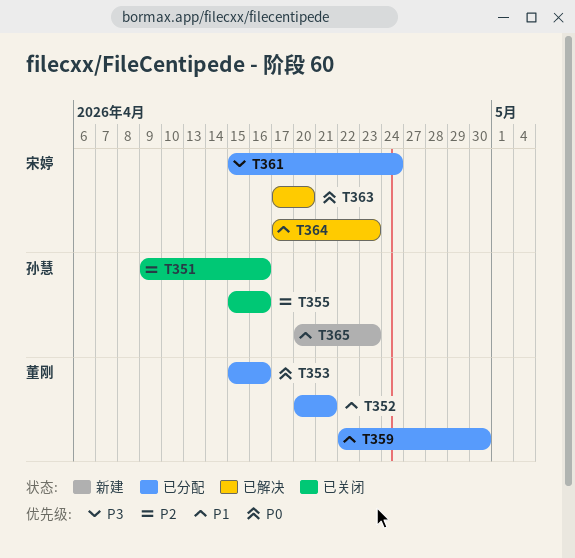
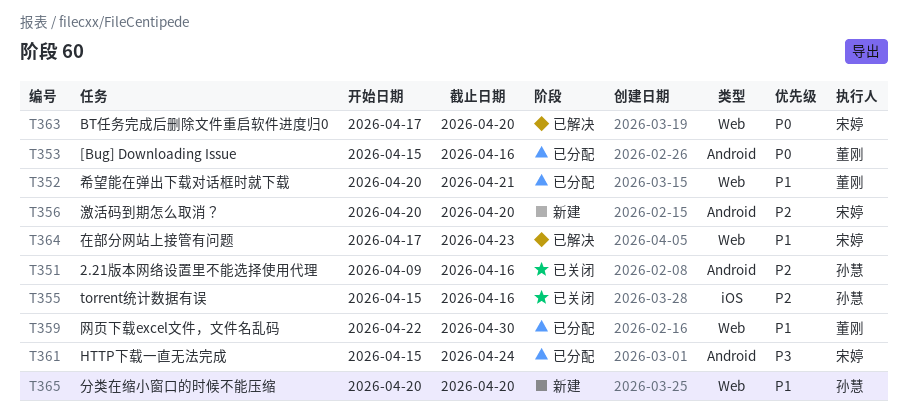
T356: none -> present
T365, due: Apr 23 -> Apr 20

